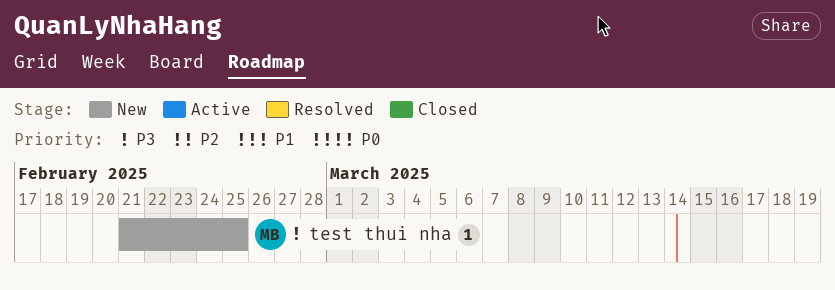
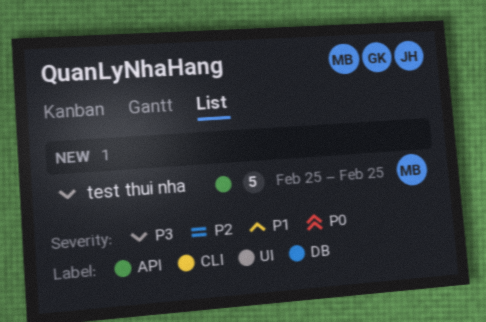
test thui nha, estimate: 1 -> 5
test thui nha, start: Feb 21 -> Feb 25

